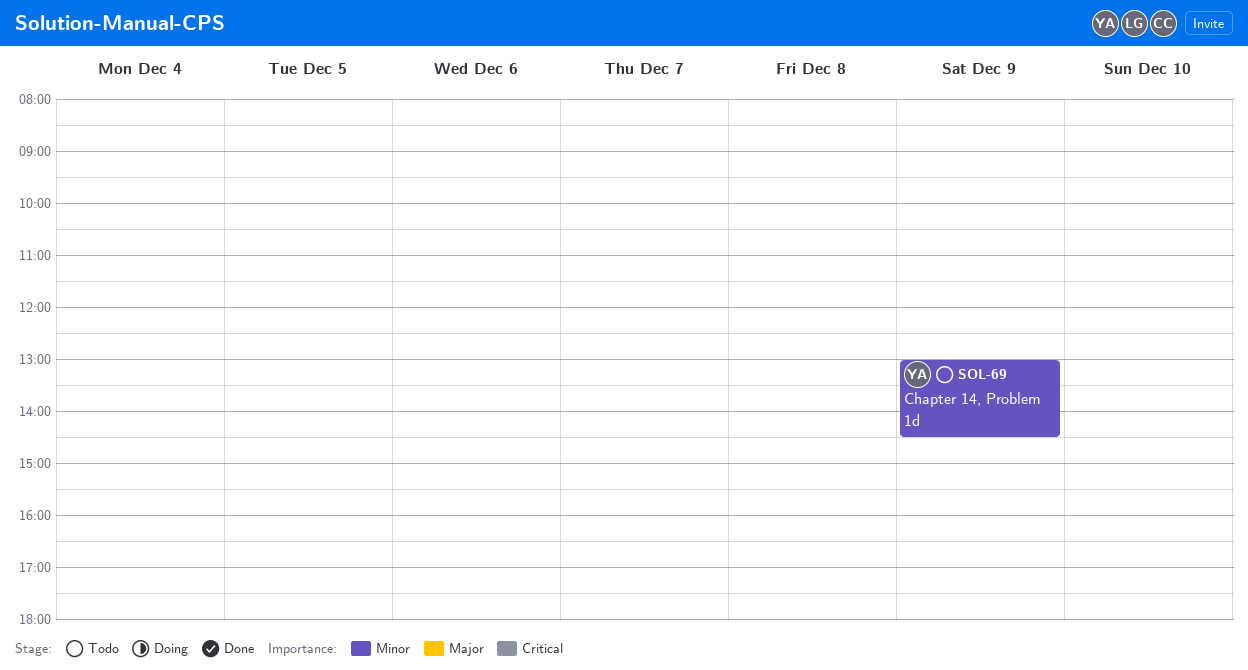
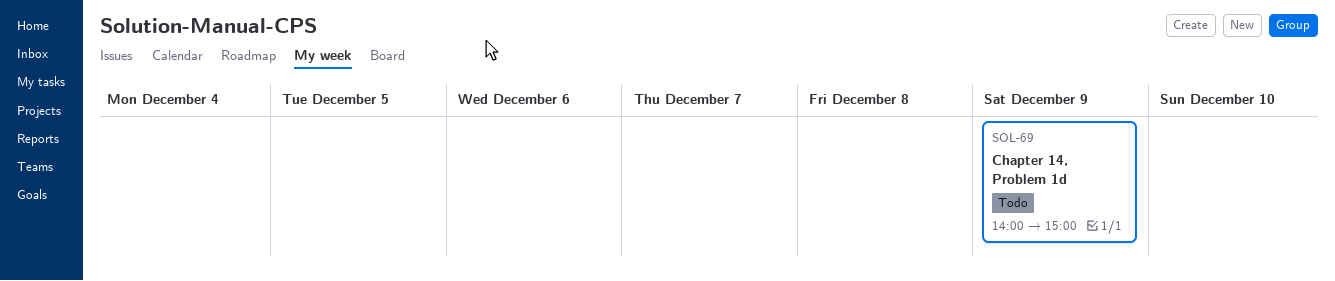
SOL-69, begins: 13:00 -> 14:00
SOL-69, ends: 14:30 -> 15:00

